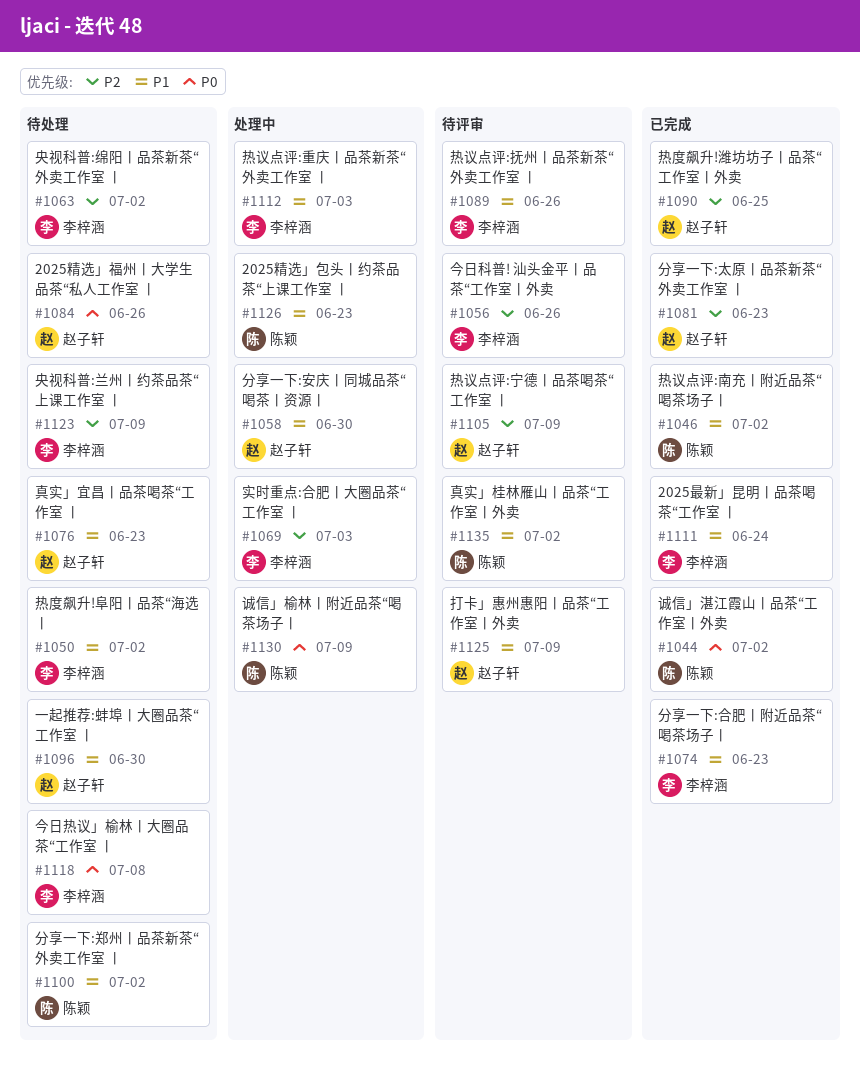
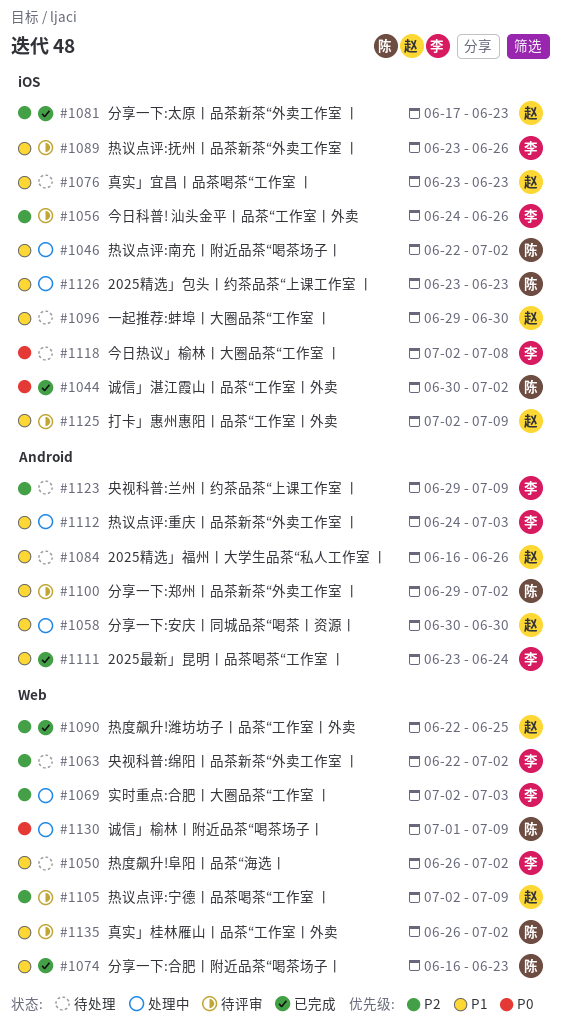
#1046, status: 已完成 -> 处理中
#1074, owner: 李梓涵 -> 陈颖
#1084, priority: P0 -> P1
#1100, status: 待处理 -> 待评审

